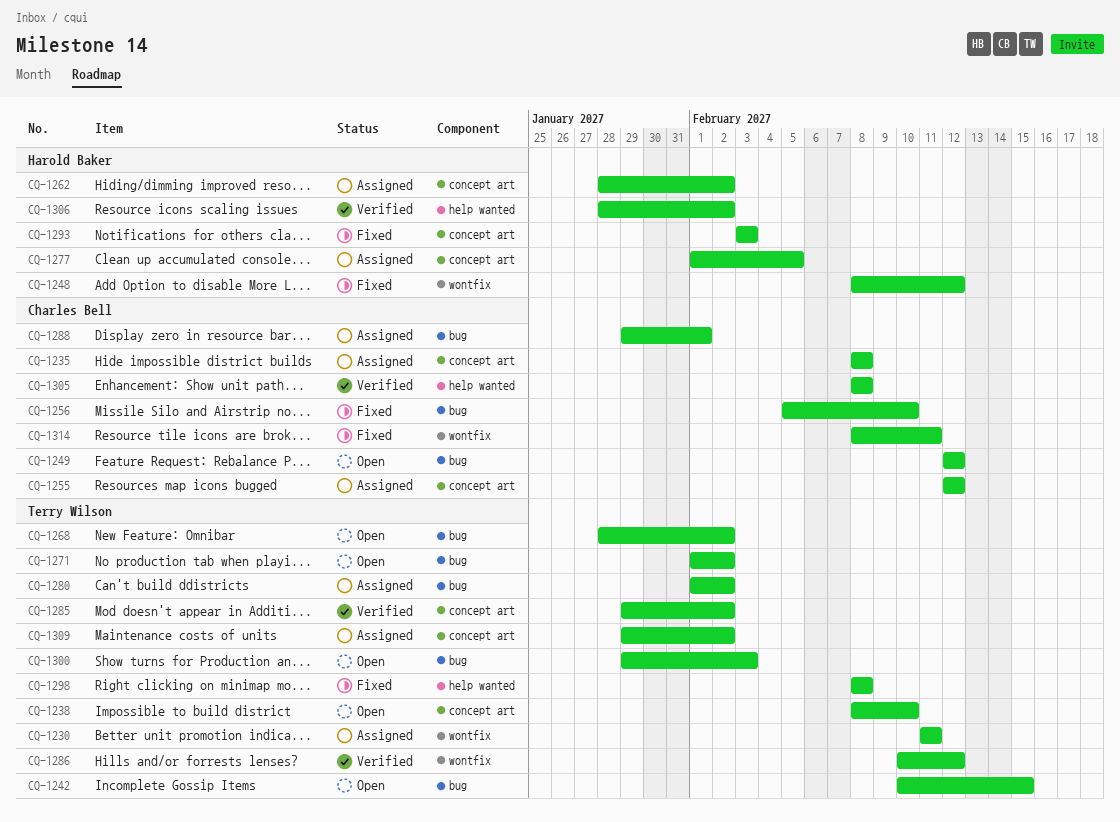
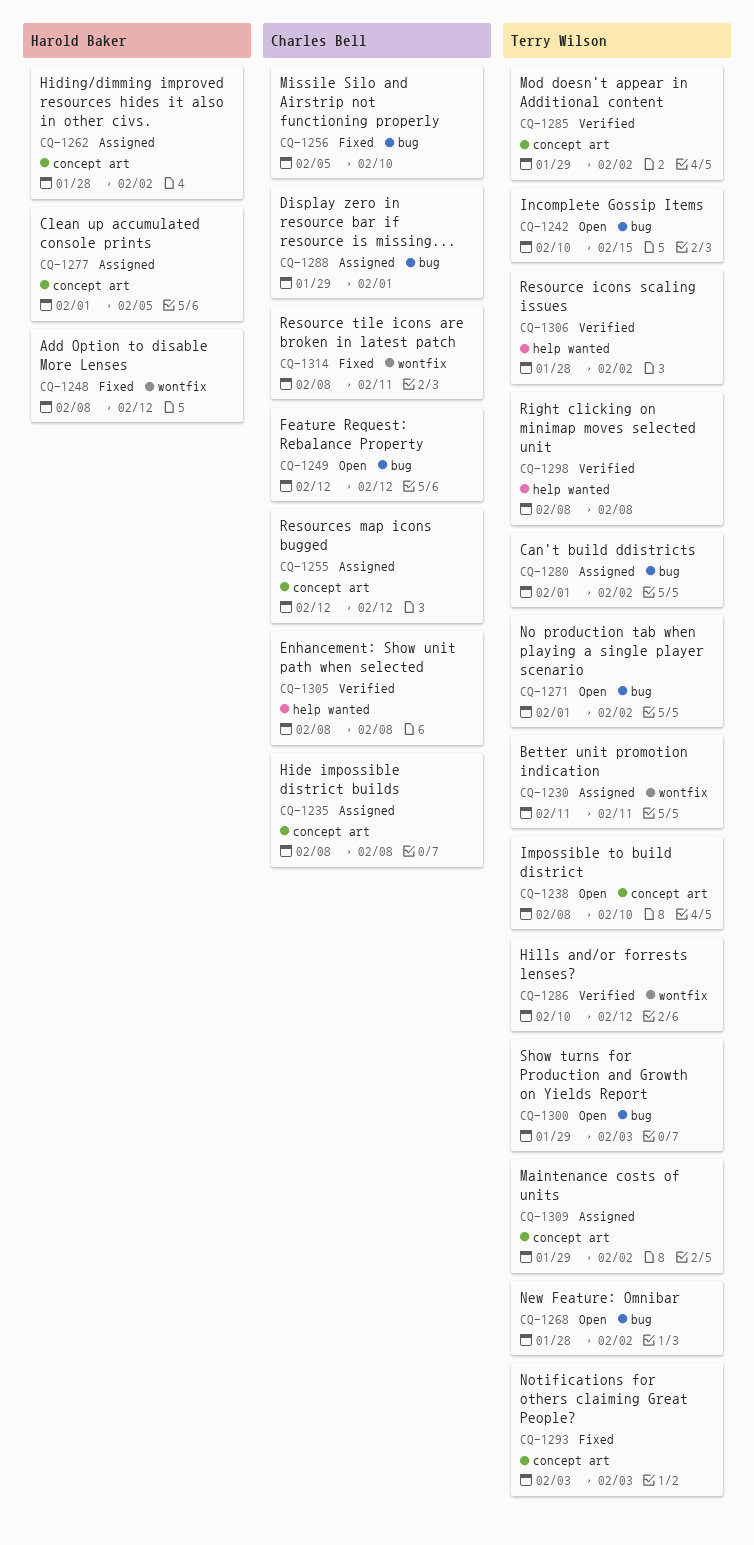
CQ-1293, owner: Harold Baker -> Terry Wilson
CQ-1298, status: Fixed -> Verified
CQ-1306, owner: Harold Baker -> Terry Wilson

